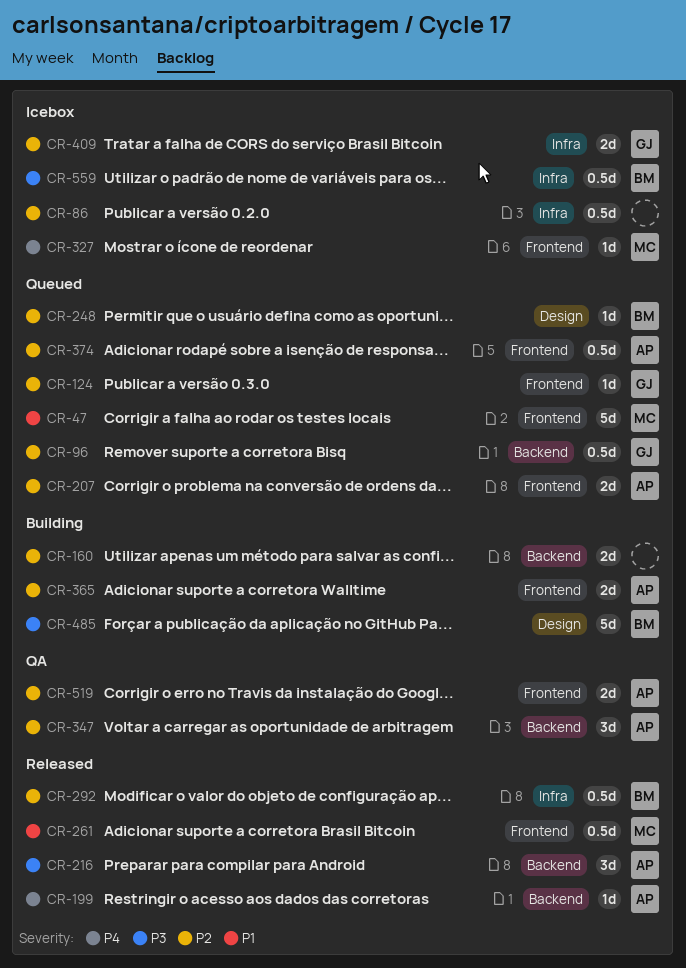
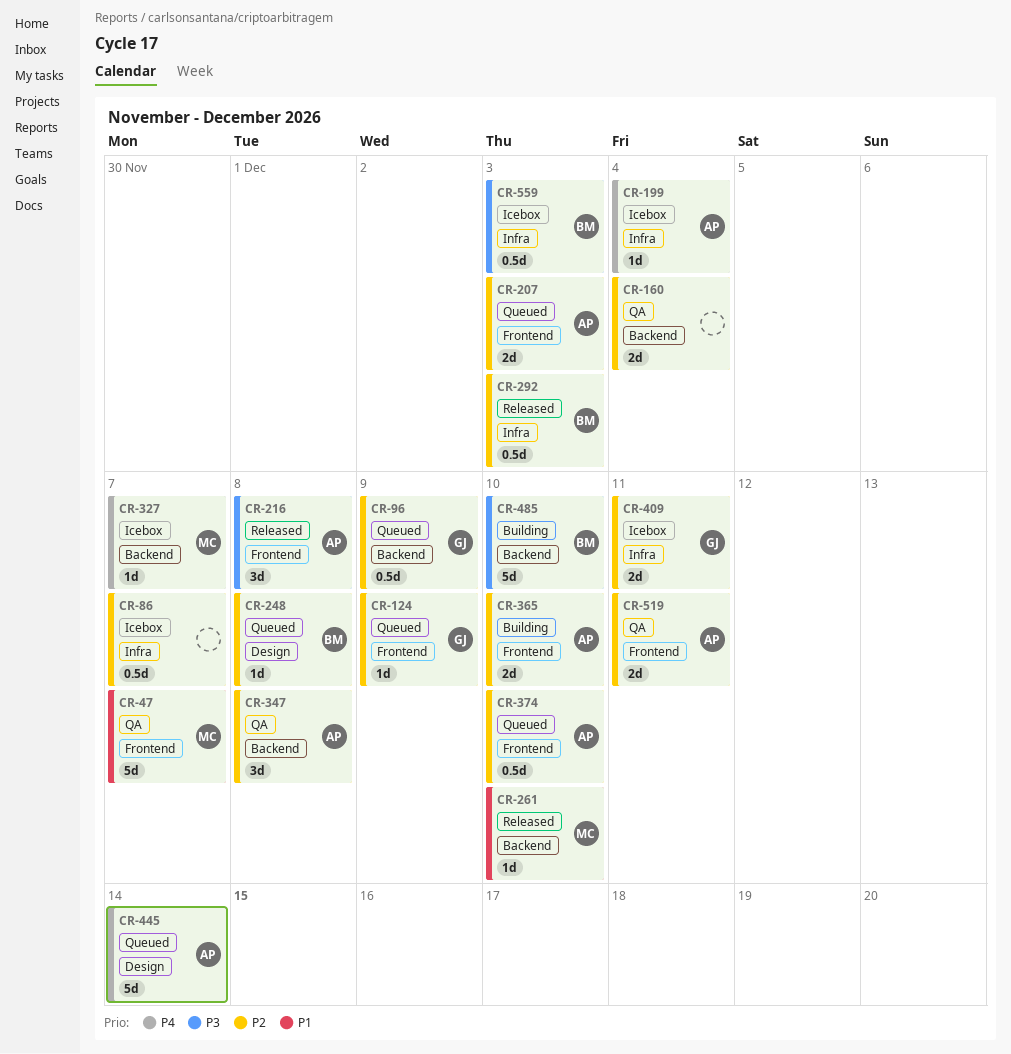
CR-47, status: Queued -> QA
CR-160, status: Building -> QA
CR-199, status: Released -> Icebox
CR-199, label: Backend -> Infra
CR-216, label: Backend -> Frontend
CR-261, label: Frontend -> Backend
CR-261, estimate: 0.5d -> 1d
CR-327, label: Frontend -> Backend
CR-445: none -> present
CR-485, label: Design -> Backend

